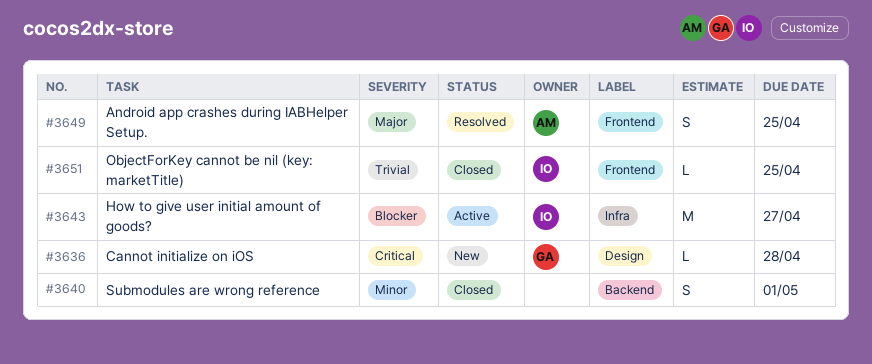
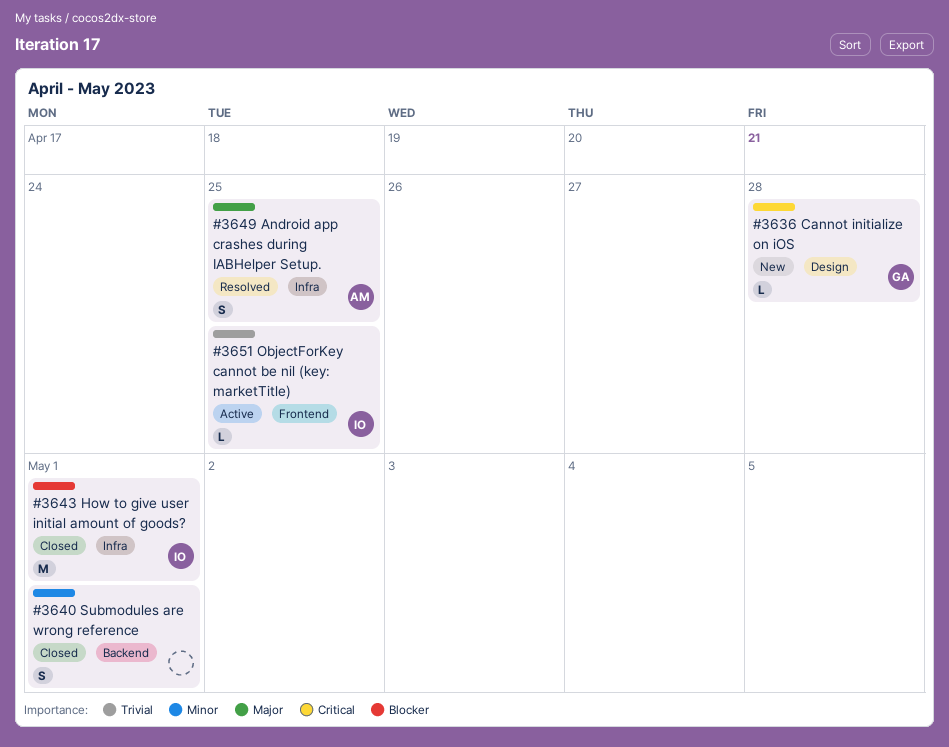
#3643, status: Active -> Closed
#3643, due: Apr 27 -> May 1
#3649, label: Frontend -> Infra
#3651, status: Closed -> Active

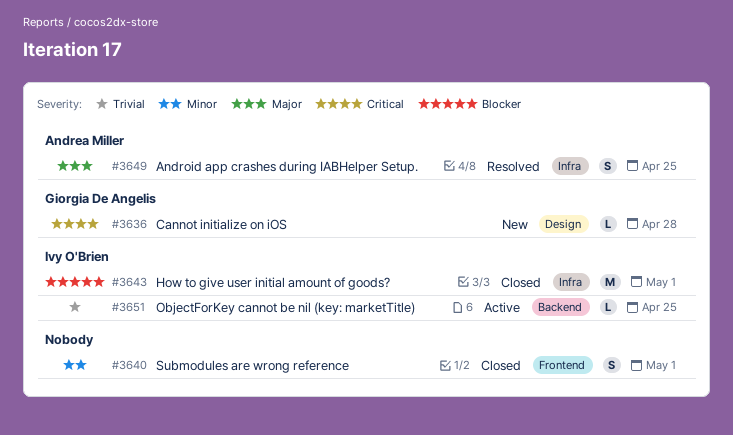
#3640, label: Backend -> Frontend
#3651, label: Frontend -> Backend

